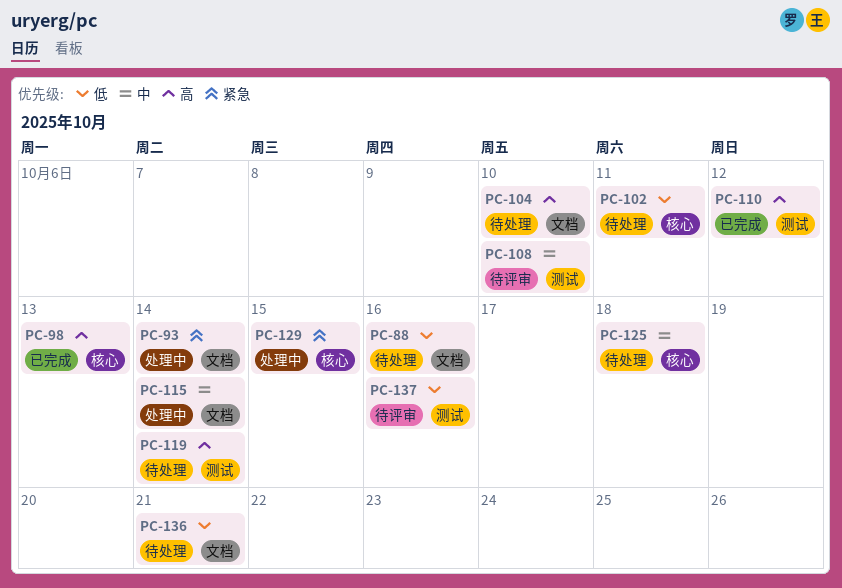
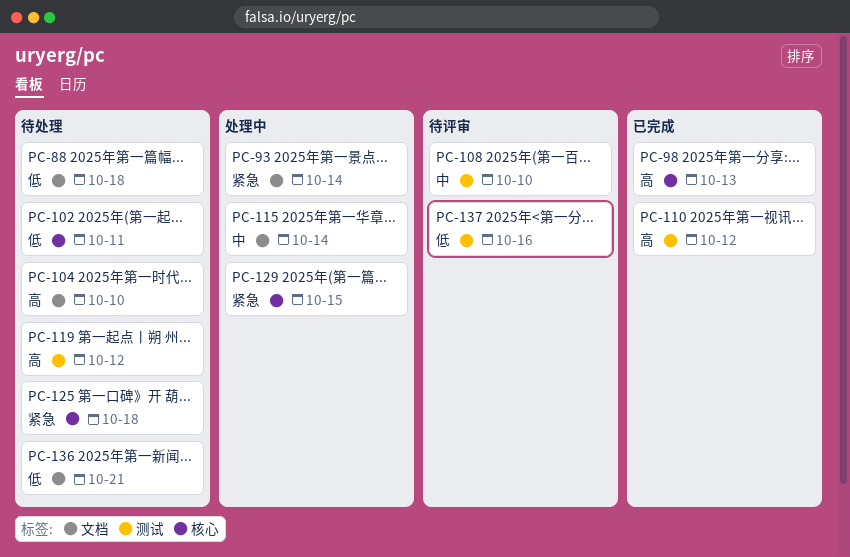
PC-88, due: Oct 16 -> Oct 18
PC-119, due: Oct 14 -> Oct 12
PC-125, priority: 中 -> 紧急

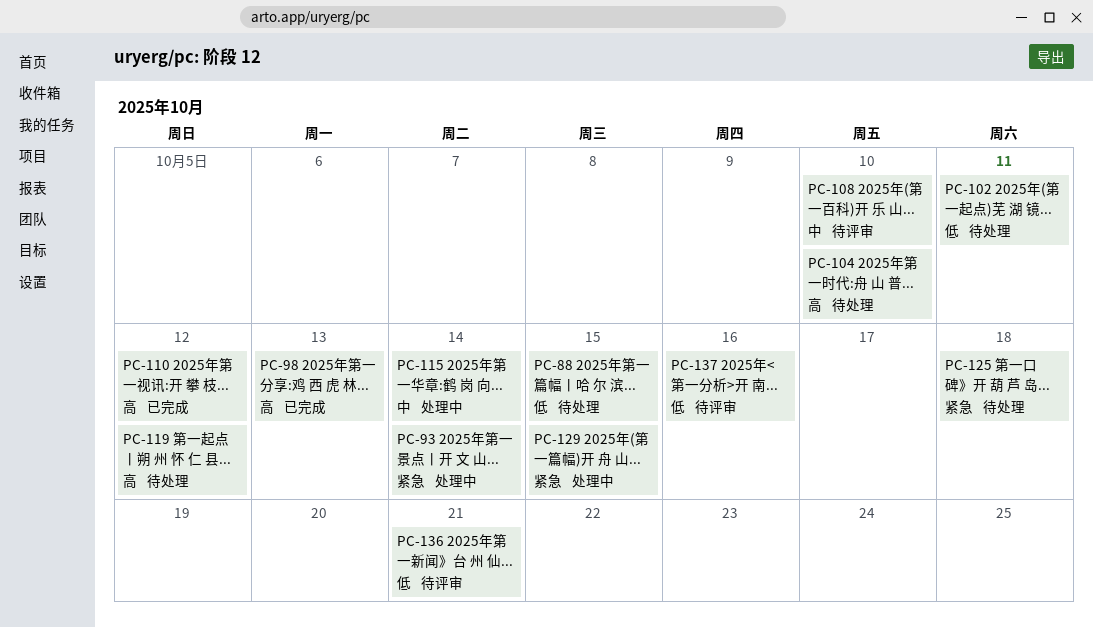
PC-88, due: Oct 18 -> Oct 15
PC-136, status: 待处理 -> 待评审

